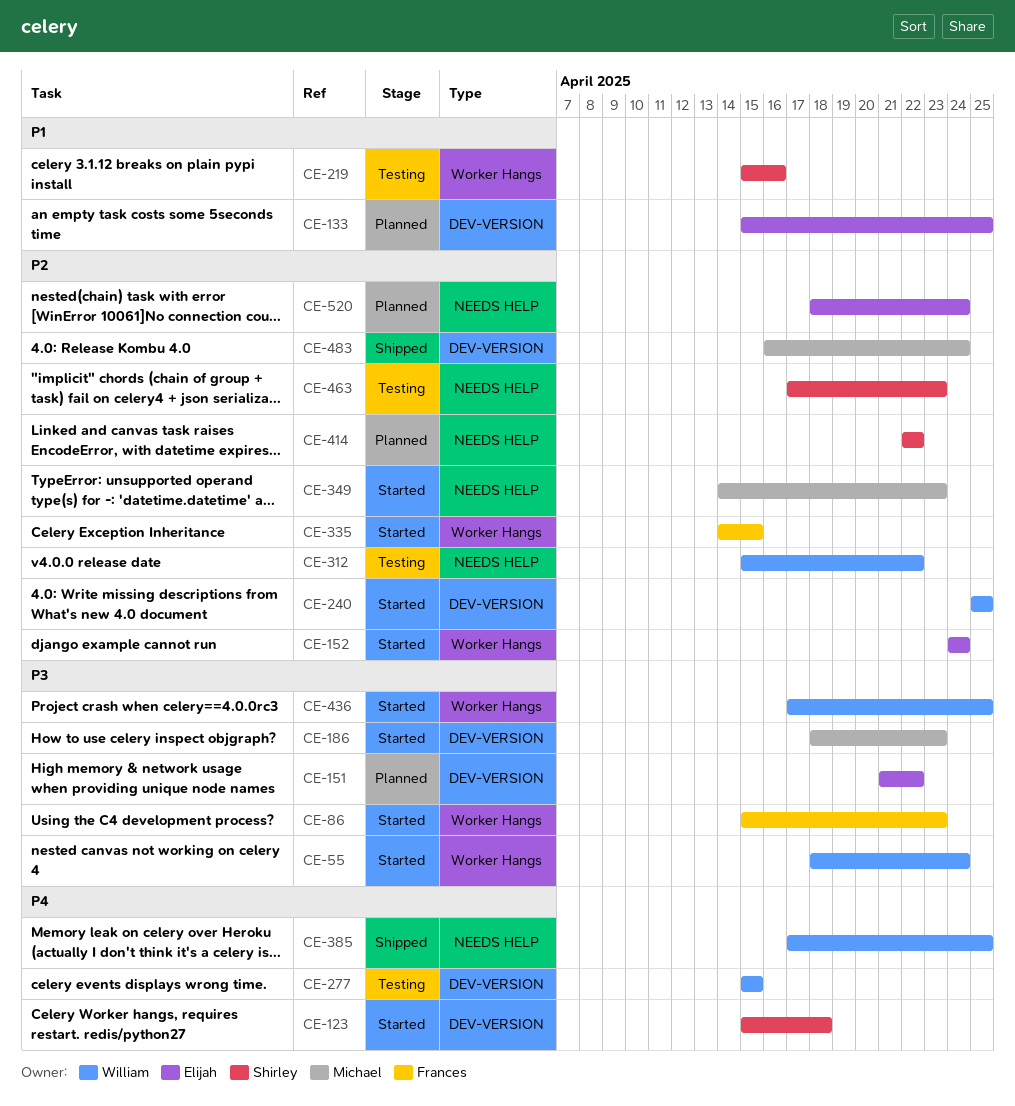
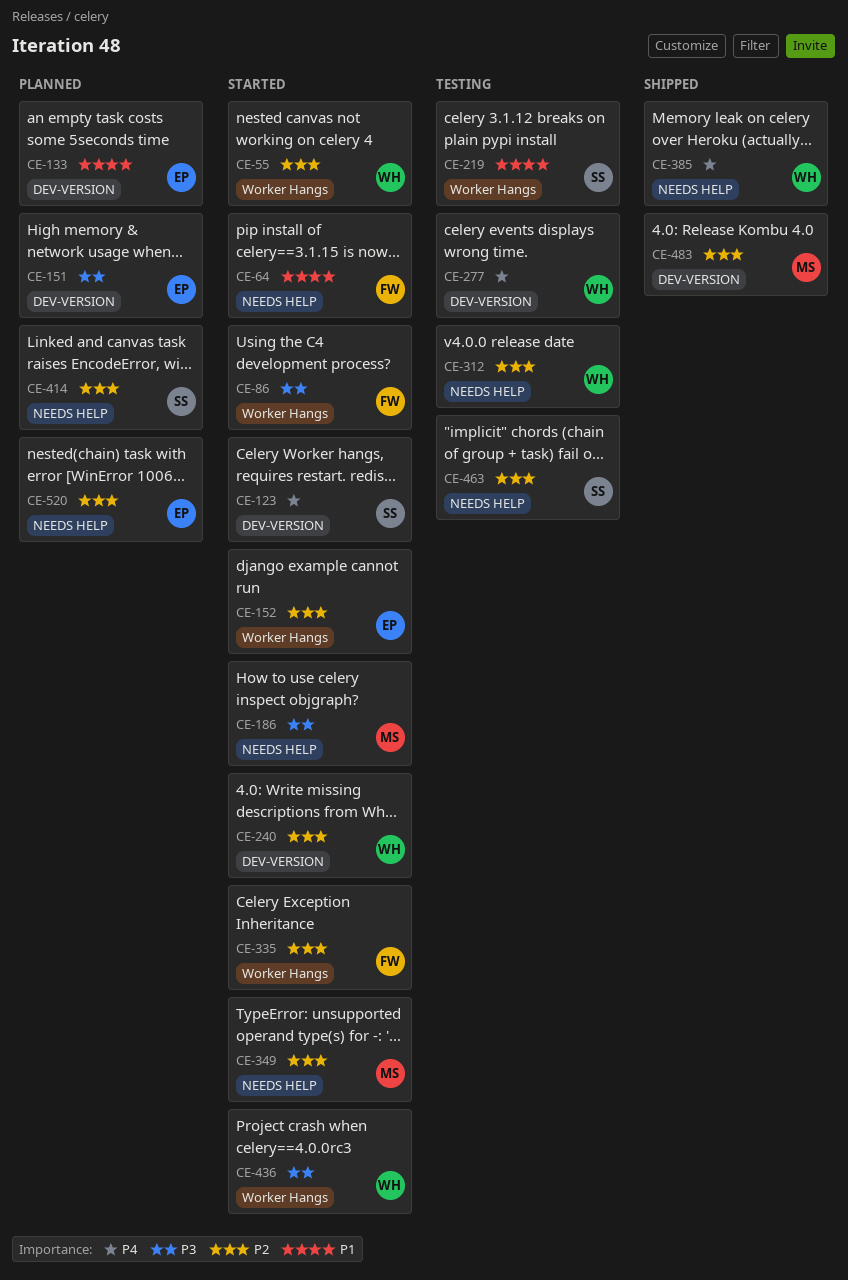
CE-55, priority: P3 -> P2
CE-64: none -> present
CE-186, label: DEV-VERSION -> NEEDS HELP

